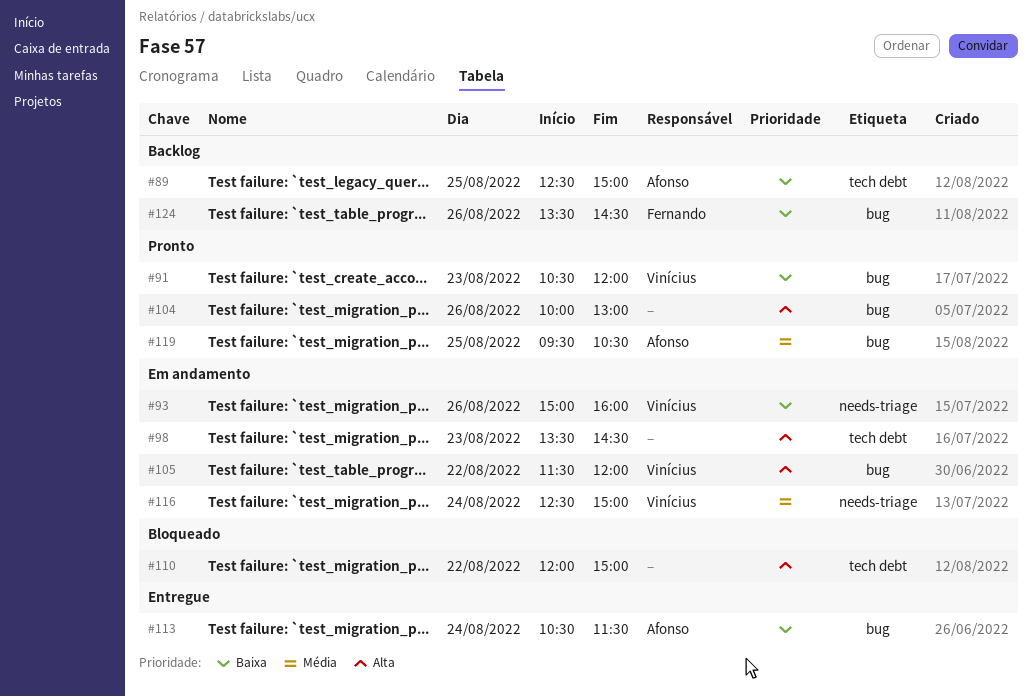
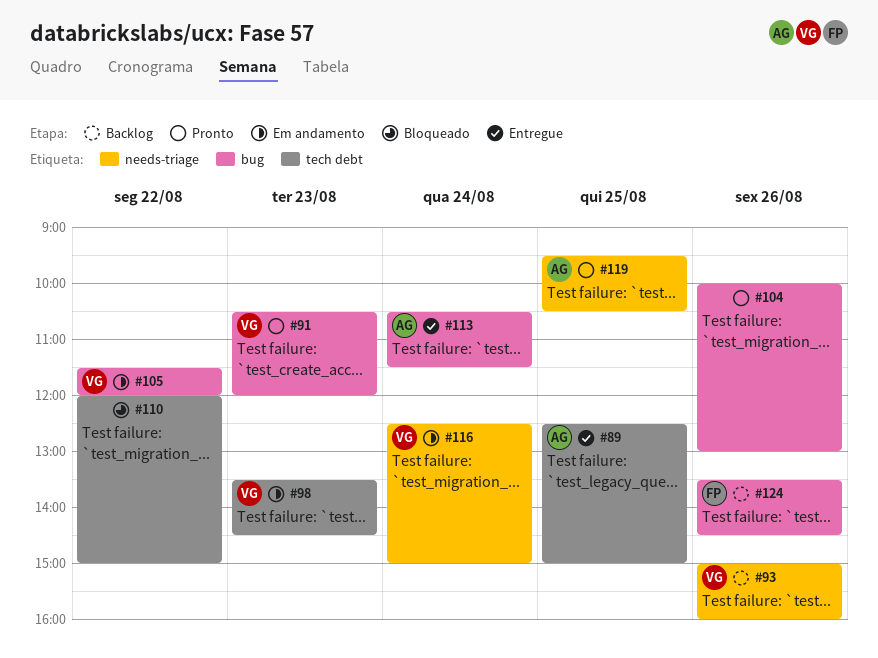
#89, status: Backlog -> Entregue
#93, status: Em andamento -> Backlog
#98, owner: none -> Vinícius
#119, label: bug -> needs-triage

